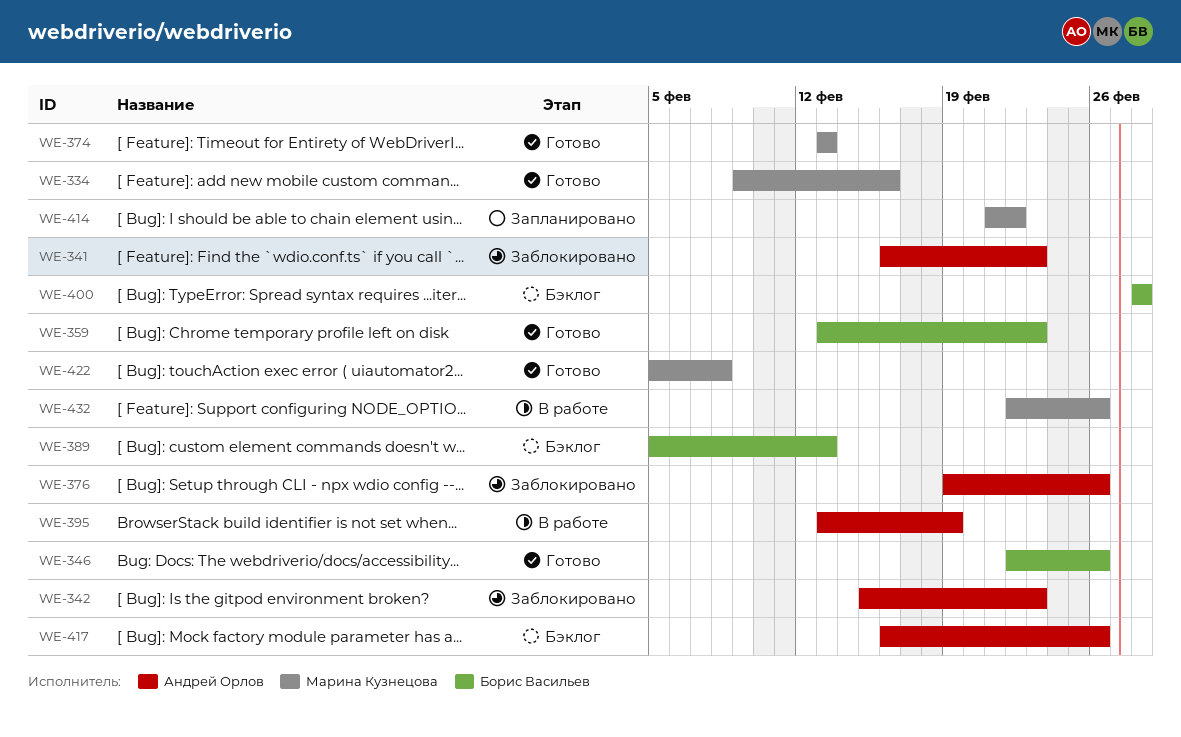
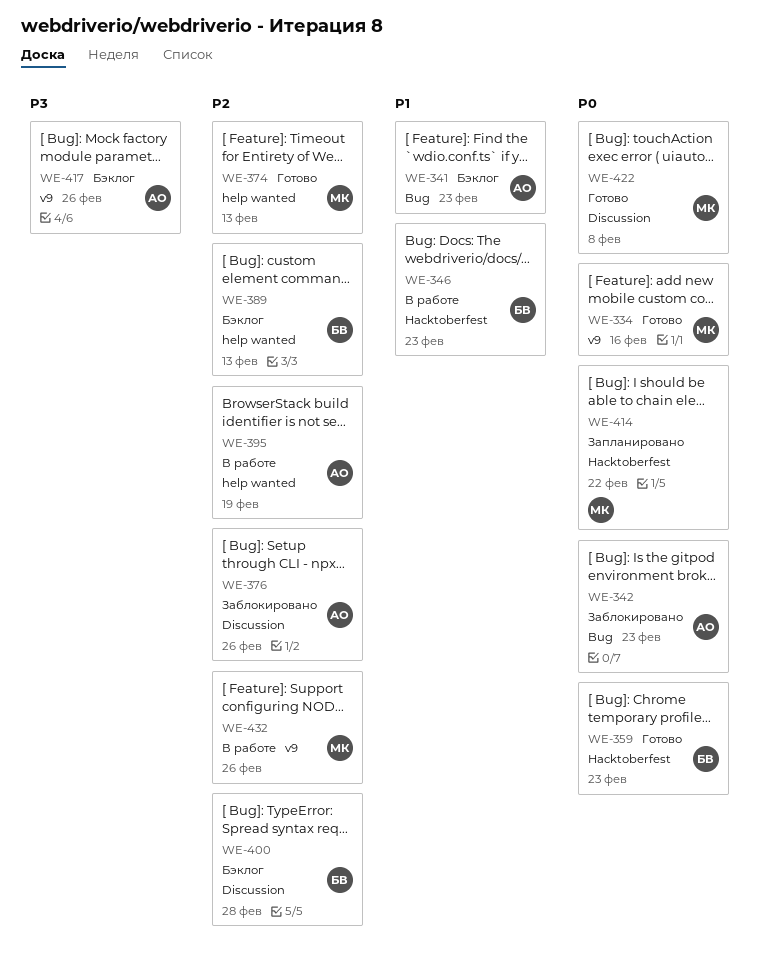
WE-341, status: Заблокировано -> Бэклог
WE-346, status: Готово -> В работе
WE-346, due: Feb 26 -> Feb 23

